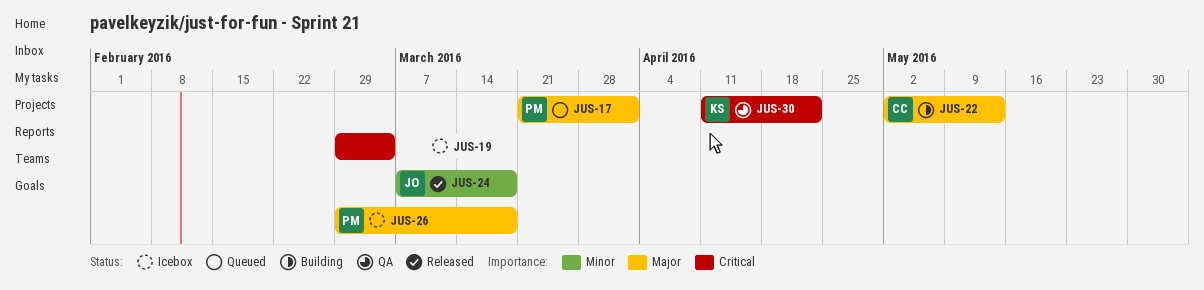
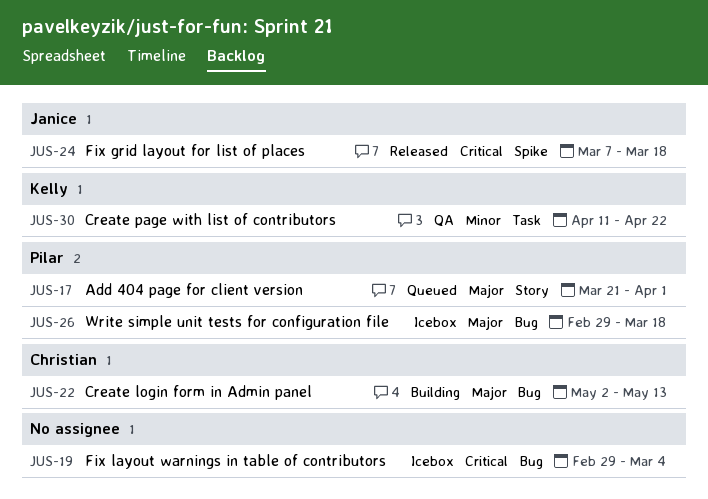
JUS-24, priority: Minor -> Critical
JUS-30, priority: Critical -> Minor

